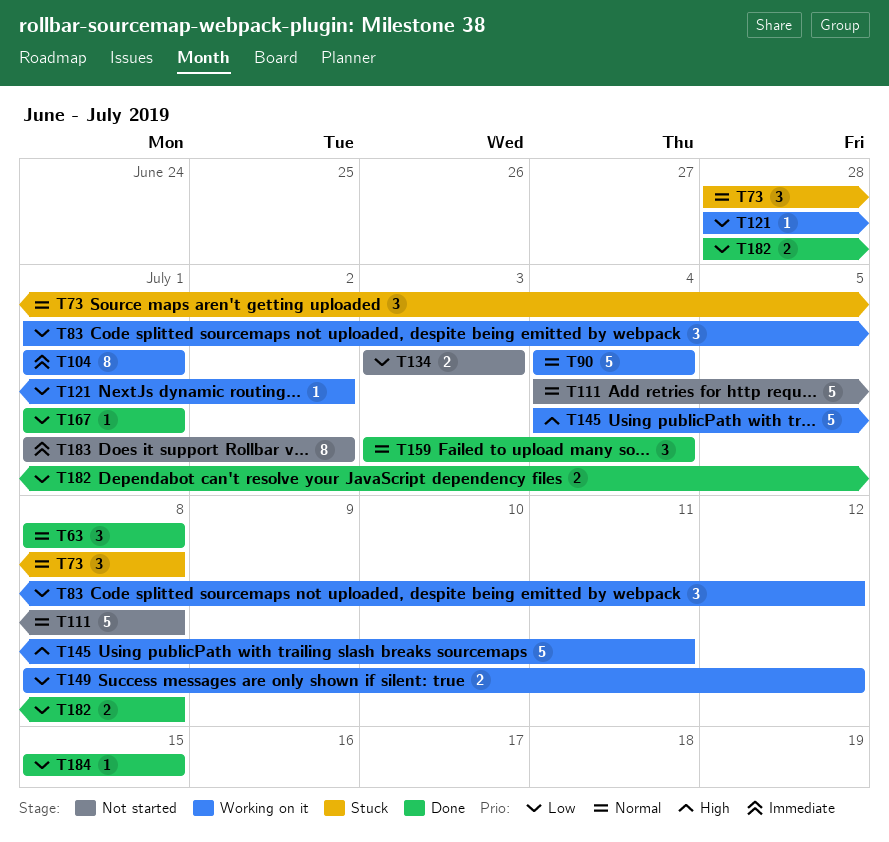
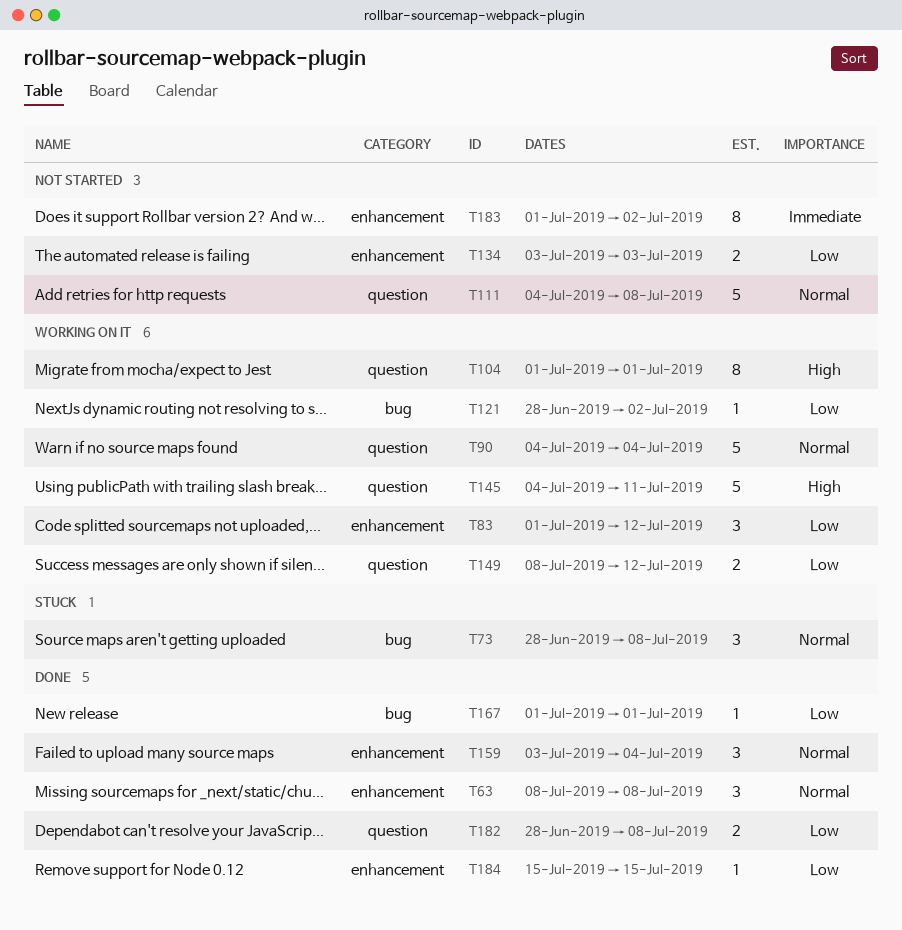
T104, priority: Immediate -> High

